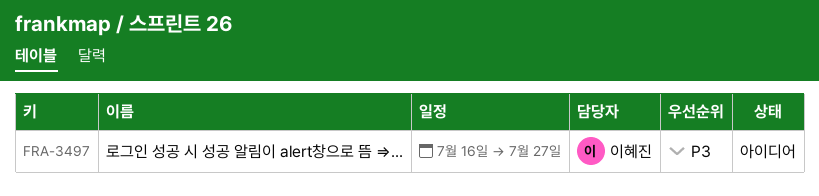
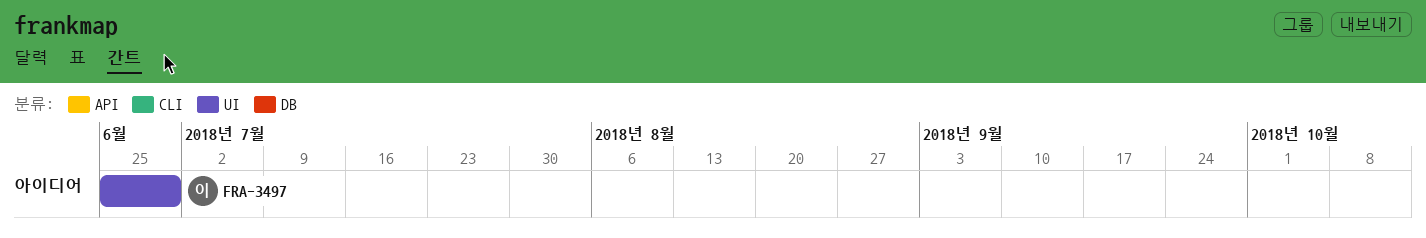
FRA-3497, start: Jul 16 -> Jun 25
FRA-3497, due: Jul 27 -> Jun 29

